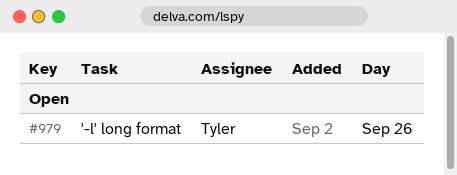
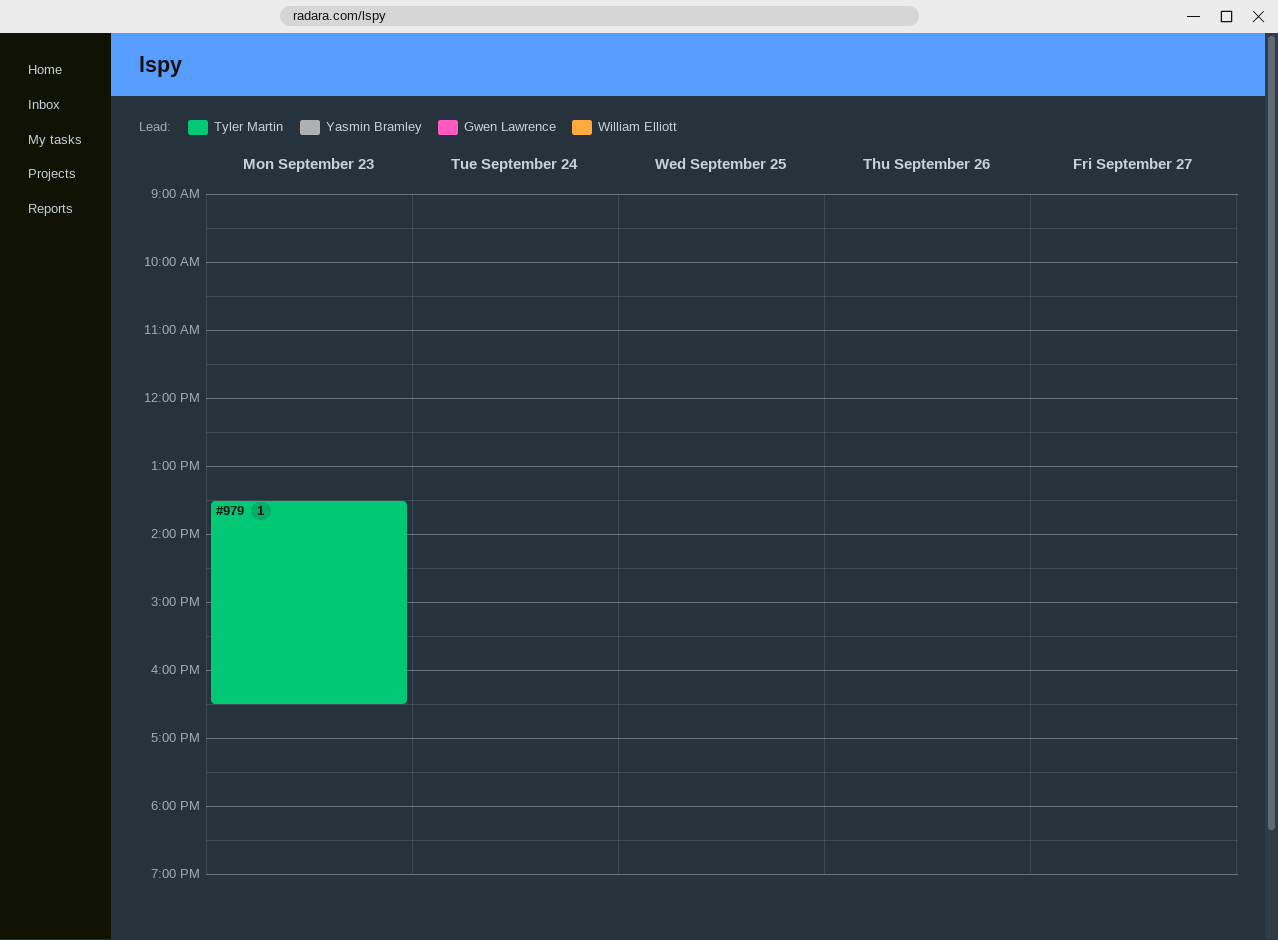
#979, day: Sep 26 -> Sep 23

